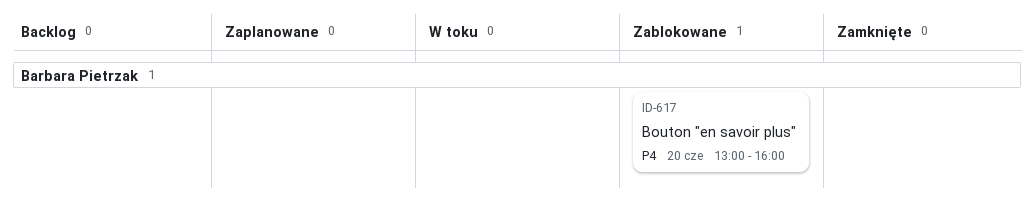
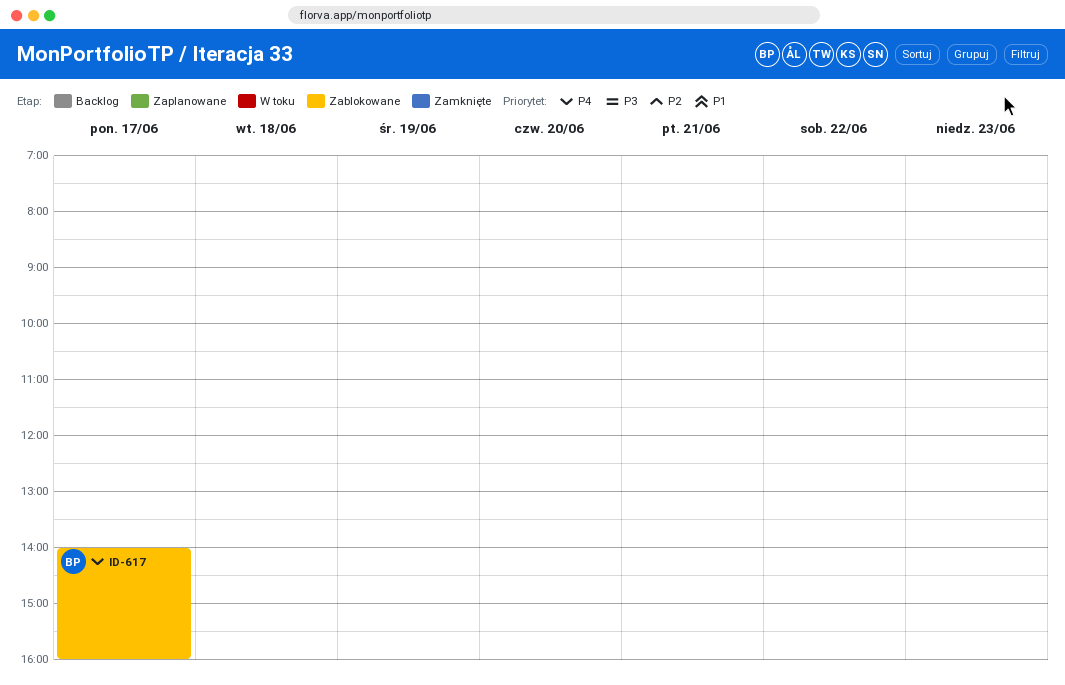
ID-617, day: Jun 20 -> Jun 17
ID-617, begins: 13:00 -> 14:00

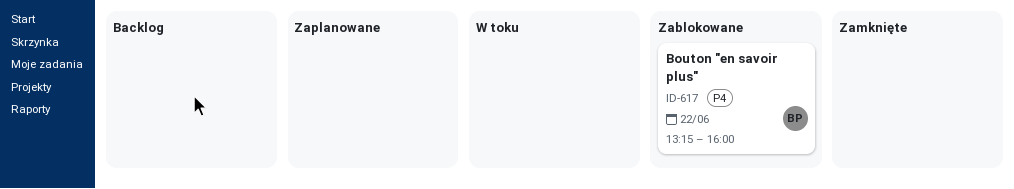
ID-617, day: Jun 17 -> Jun 22
ID-617, begins: 14:00 -> 13:15

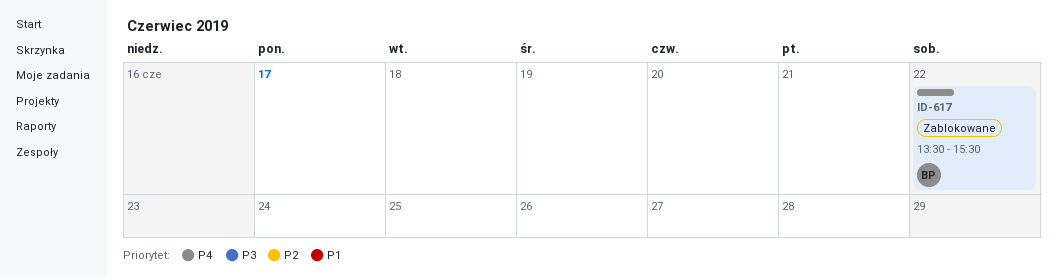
ID-617, begins: 13:15 -> 13:30
ID-617, ends: 16:00 -> 15:30

